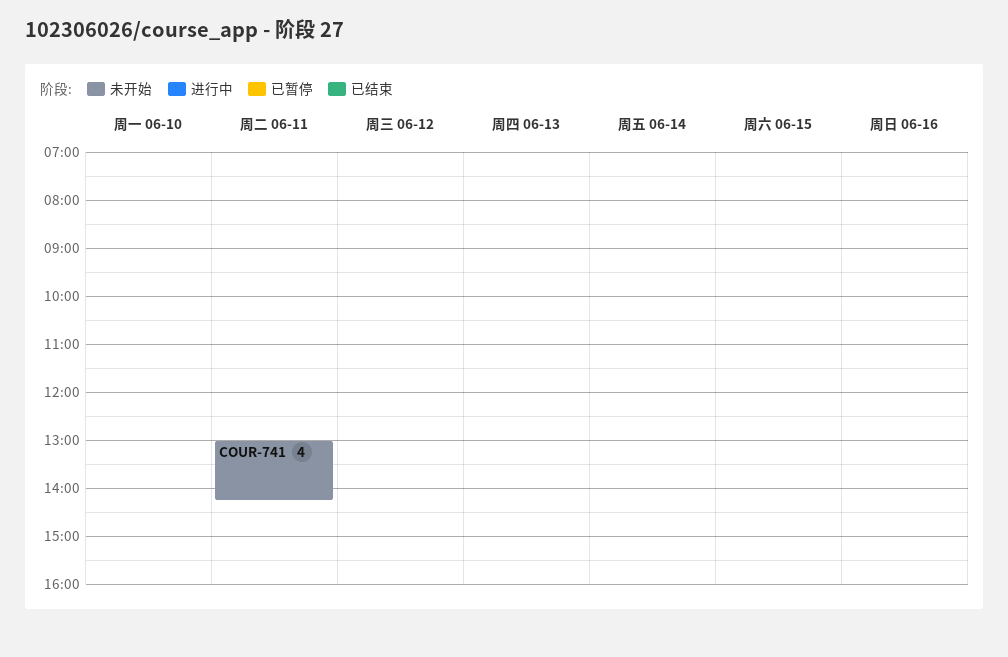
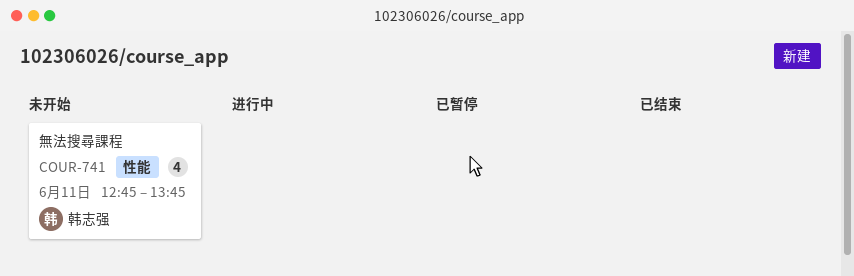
COUR-741, begins: 13:00 -> 12:45
COUR-741, ends: 14:15 -> 13:45

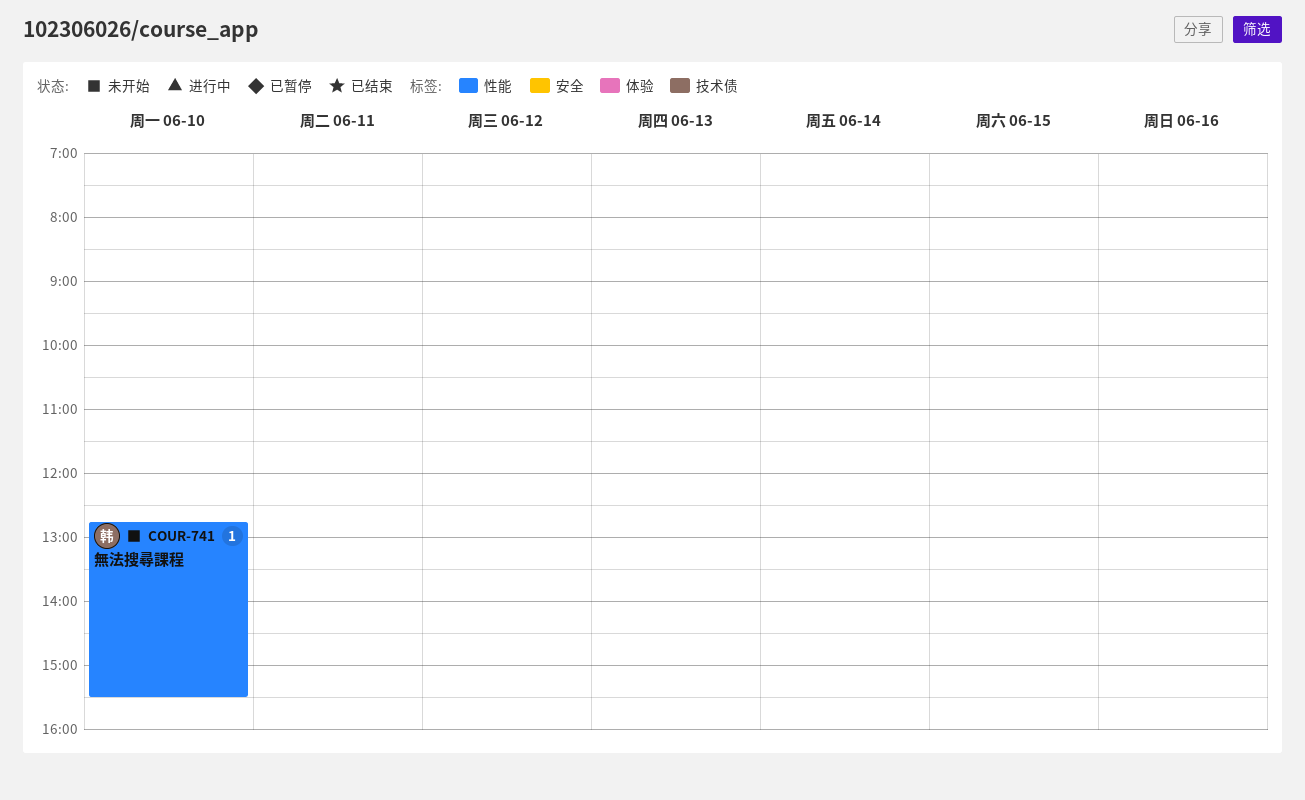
COUR-741, estimate: 4 -> 1
COUR-741, day: Jun 11 -> Jun 10
COUR-741, ends: 13:45 -> 15:30

